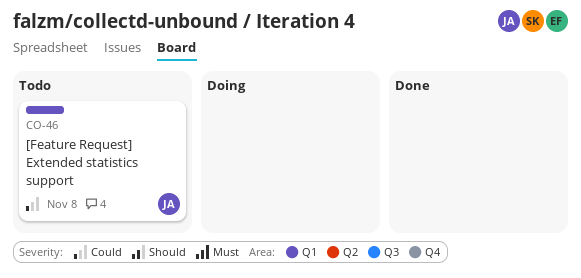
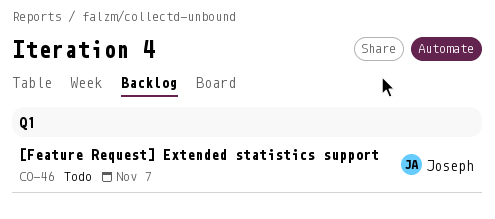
CO-46, due: Nov 8 -> Nov 7

